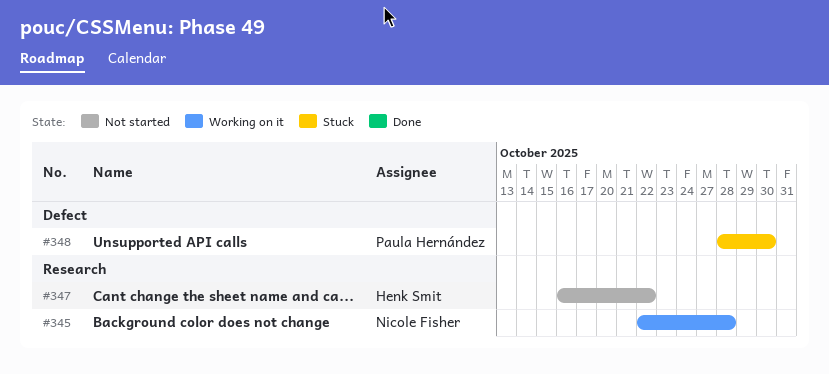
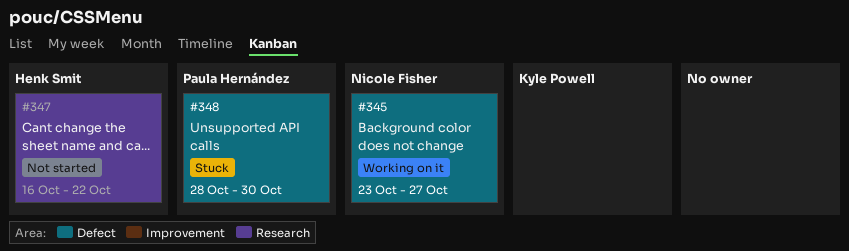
#345, label: Research -> Defect
#345, start: Oct 22 -> Oct 23
#345, due: Oct 28 -> Oct 27

